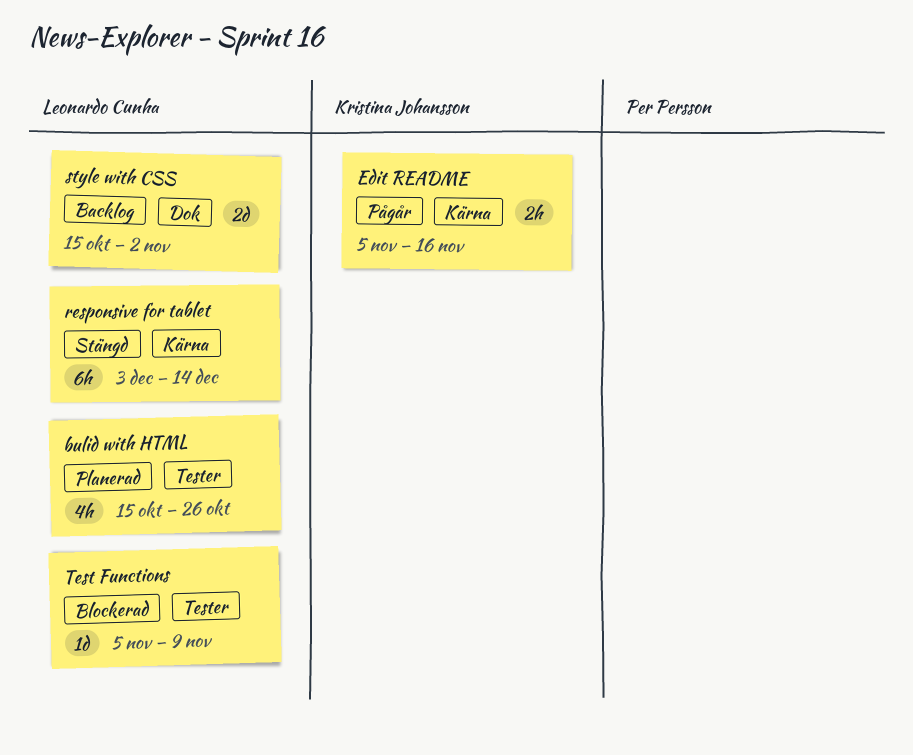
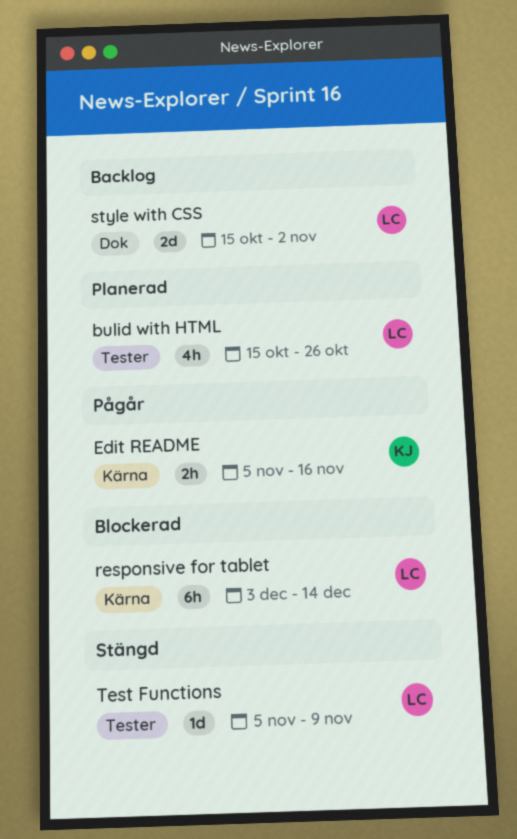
responsive for tablet, status: Stängd -> Blockerad
Test Functions, status: Blockerad -> Stängd

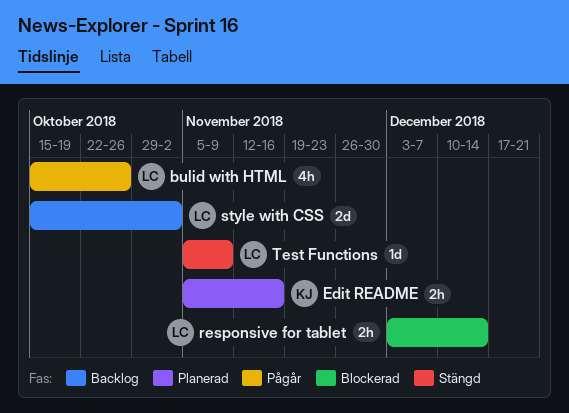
bulid with HTML, status: Planerad -> Pågår
Edit README, status: Pågår -> Planerad
responsive for tablet, estimate: 6h -> 2h

